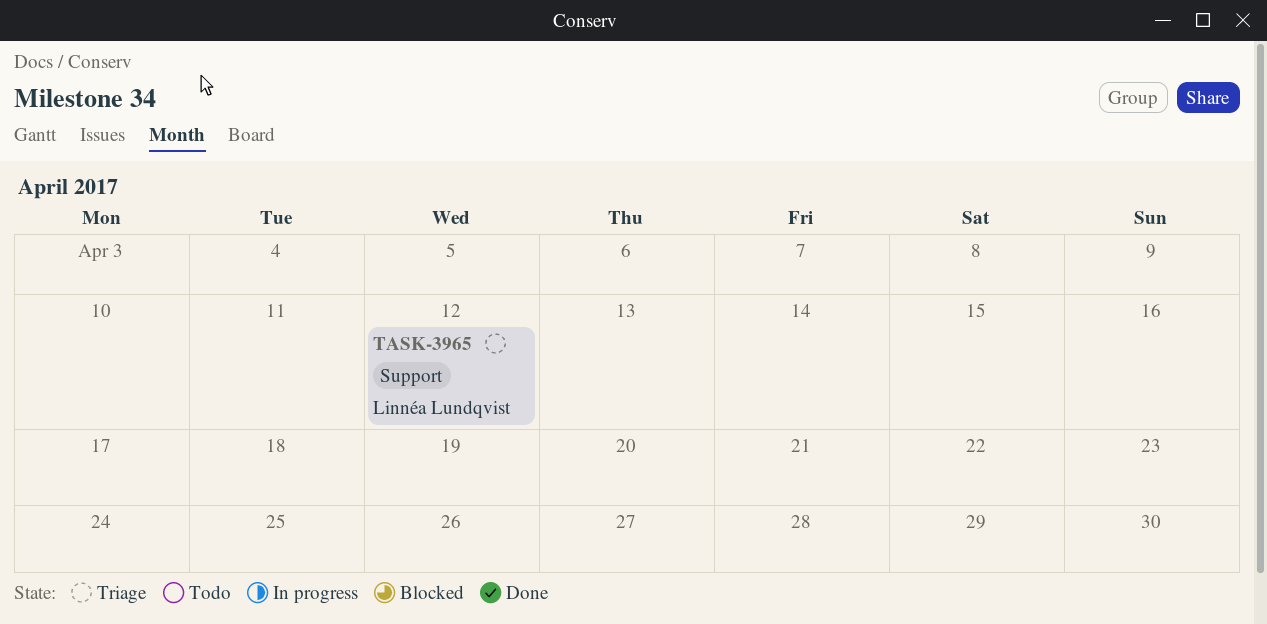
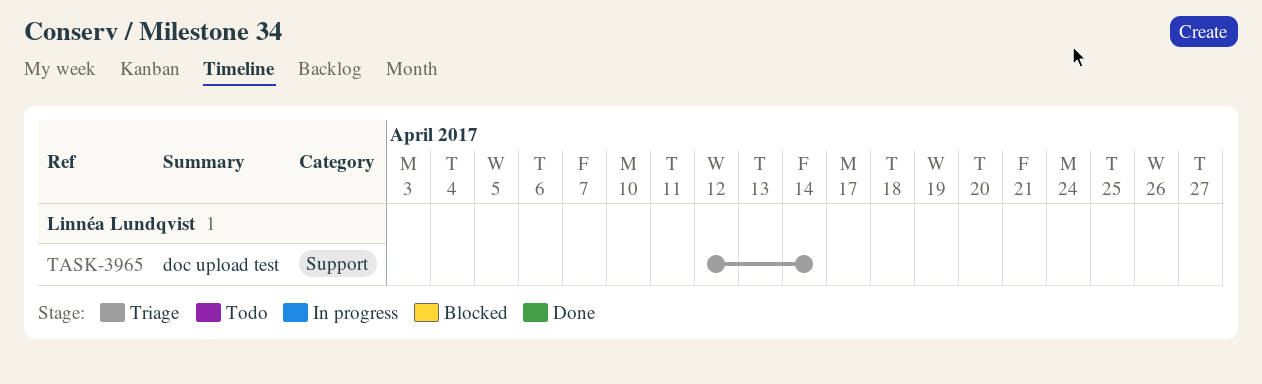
TASK-3965, due: Apr 12 -> Apr 14

